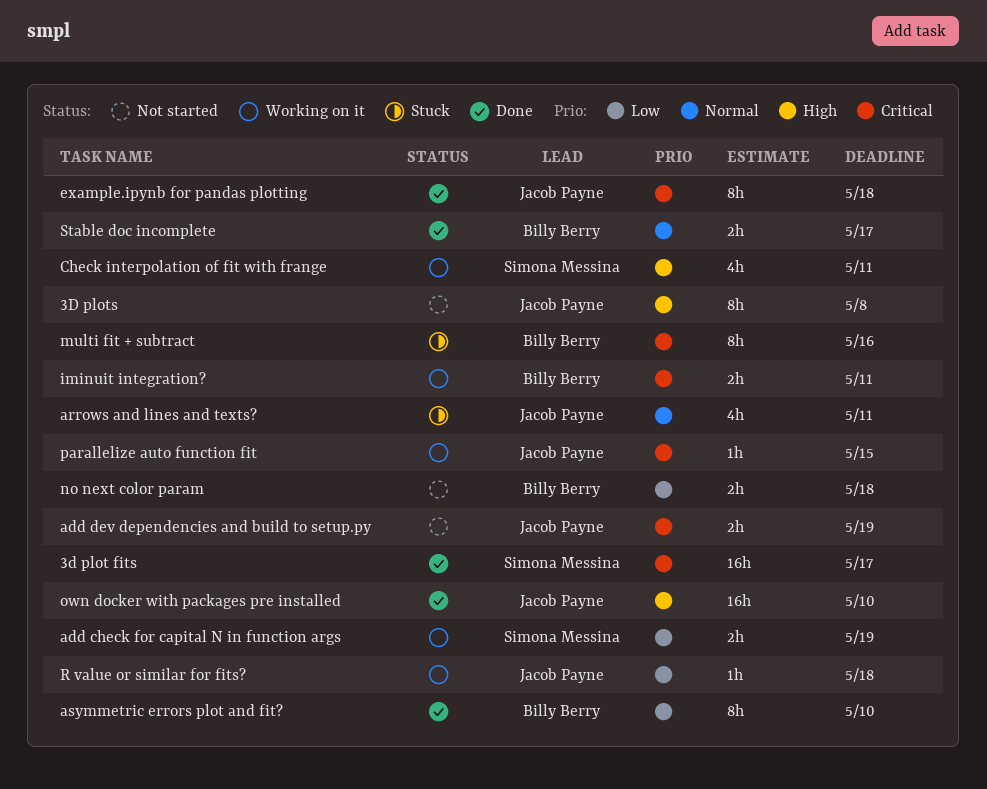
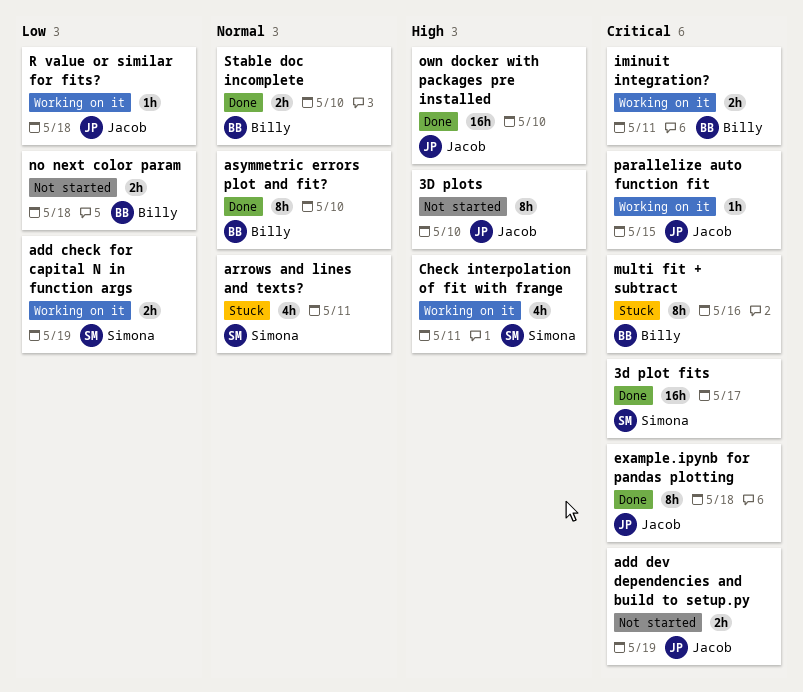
3D plots, due: May 8 -> May 10
arrows and lines and texts?, owner: Jacob Payne -> Simona Messina
asymmetric errors plot and fit?, priority: Low -> Normal
Stable doc incomplete, due: May 17 -> May 10

